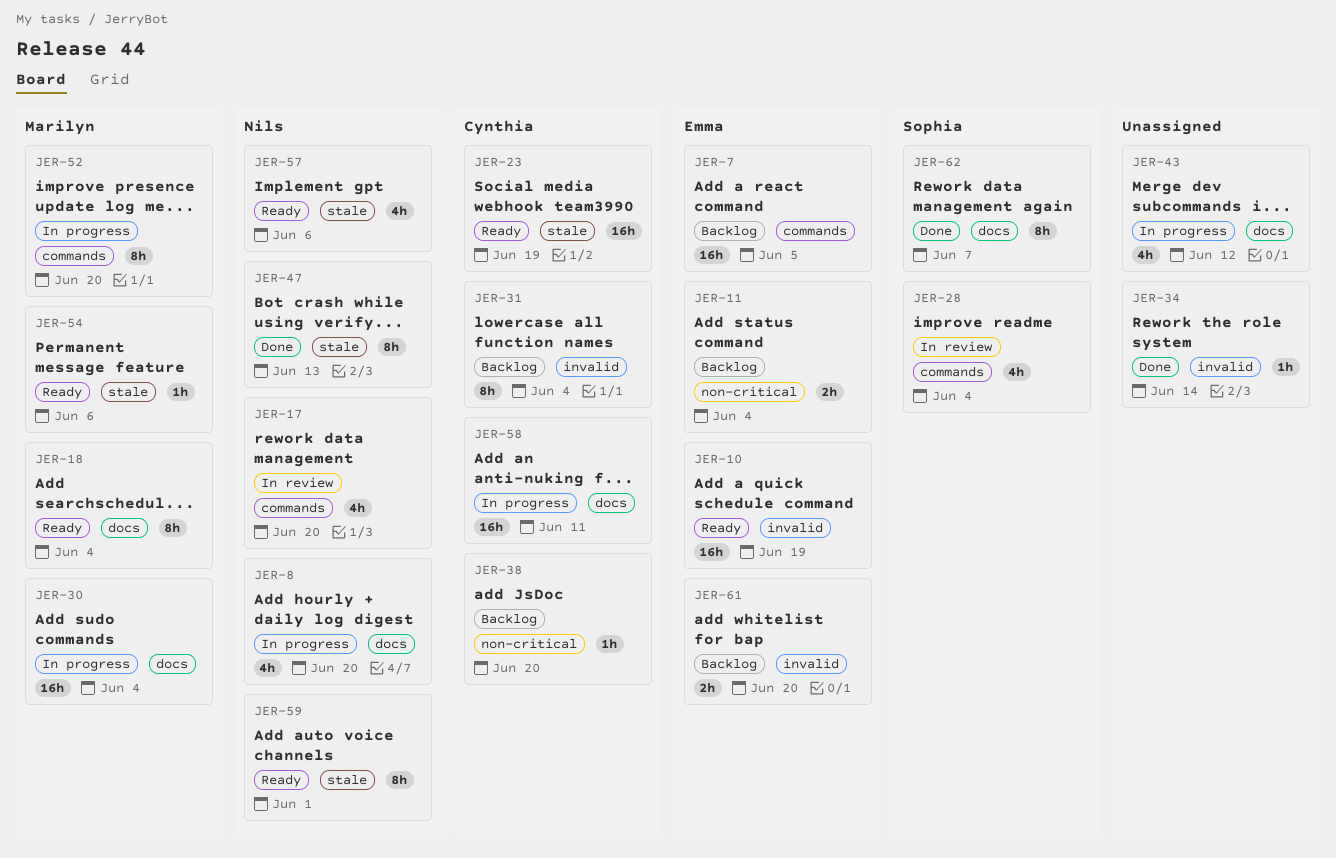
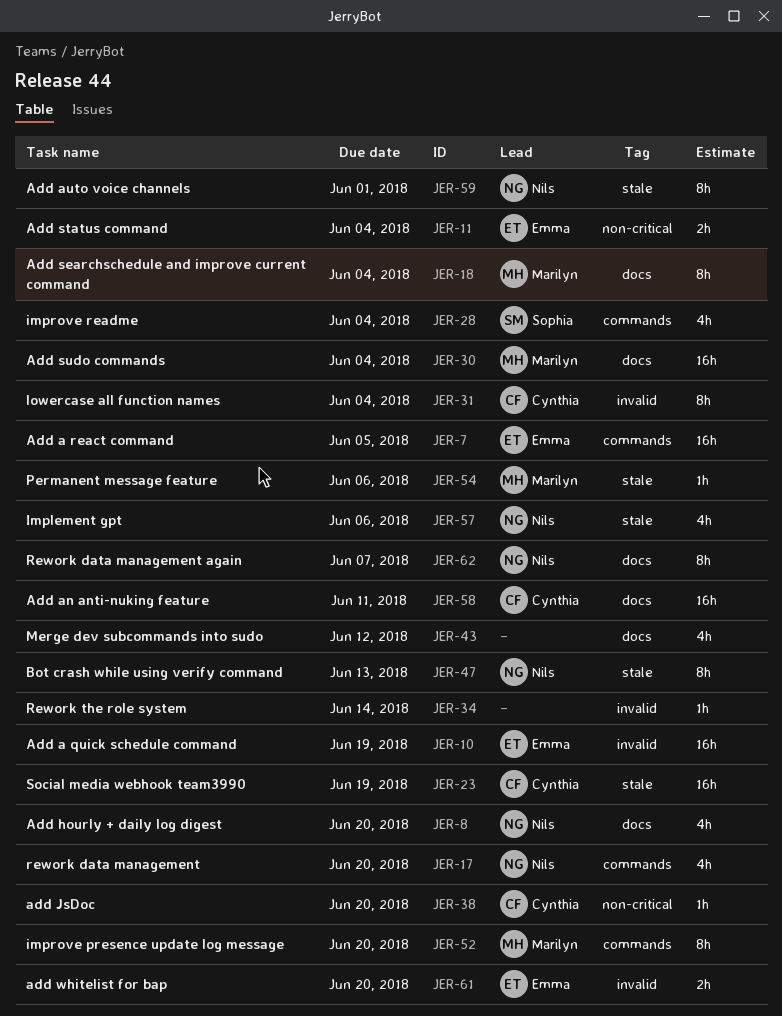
JER-62, owner: Sophia -> Nils

